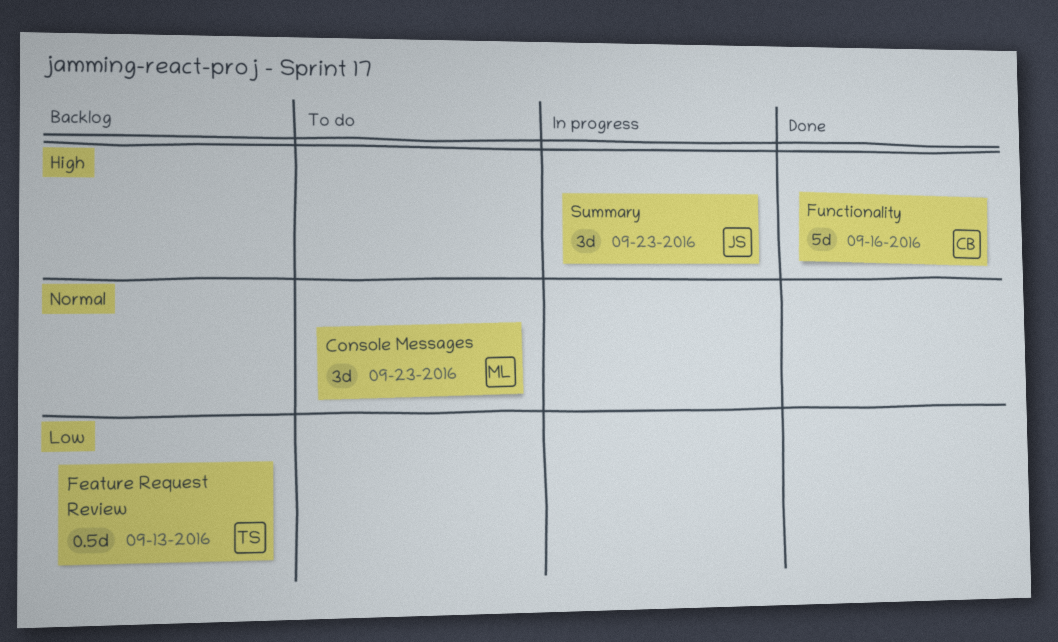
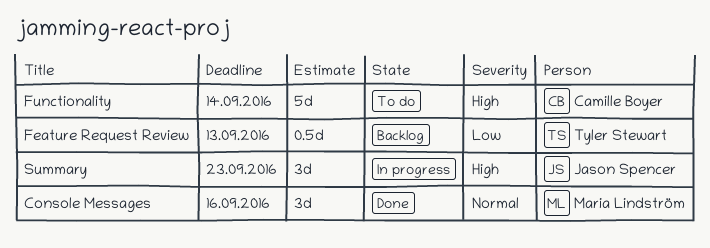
Console Messages, status: To do -> Done
Console Messages, due: Sep 23 -> Sep 16
Functionality, status: Done -> To do
Functionality, due: Sep 16 -> Sep 14

